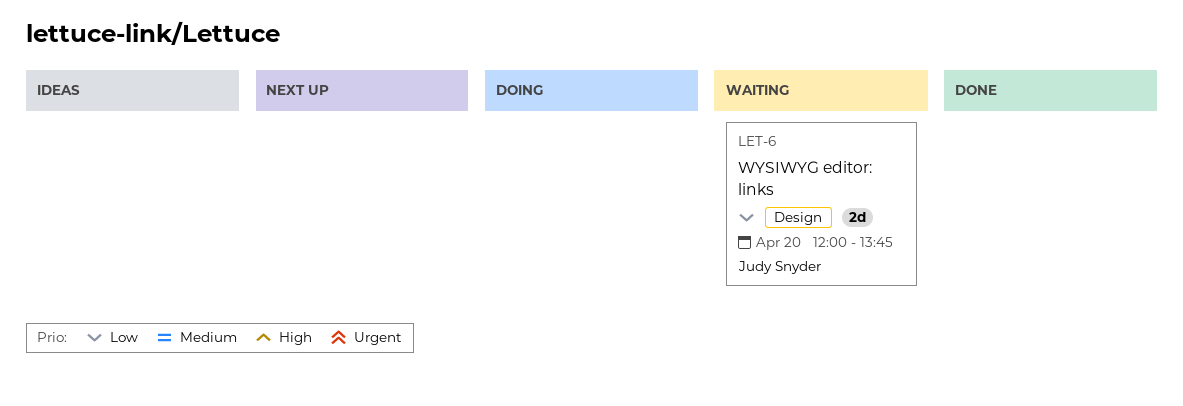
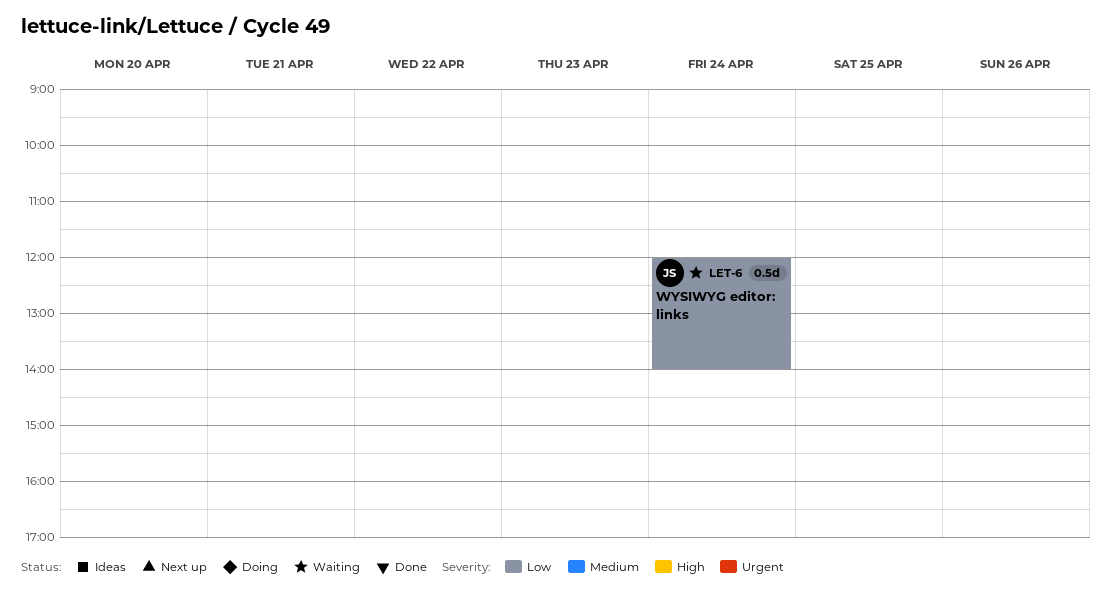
LET-6, estimate: 2d -> 0.5d
LET-6, day: Apr 20 -> Apr 24
LET-6, ends: 13:45 -> 14:00

